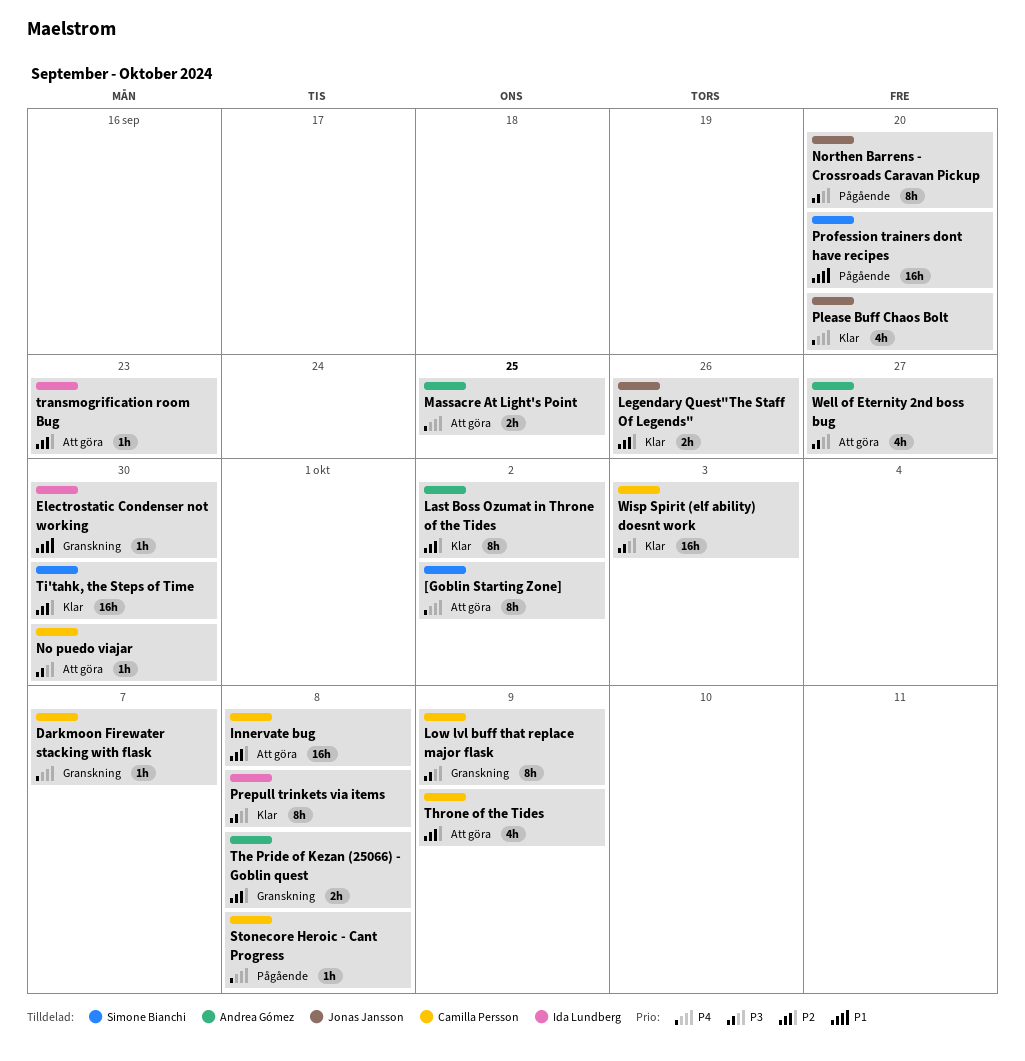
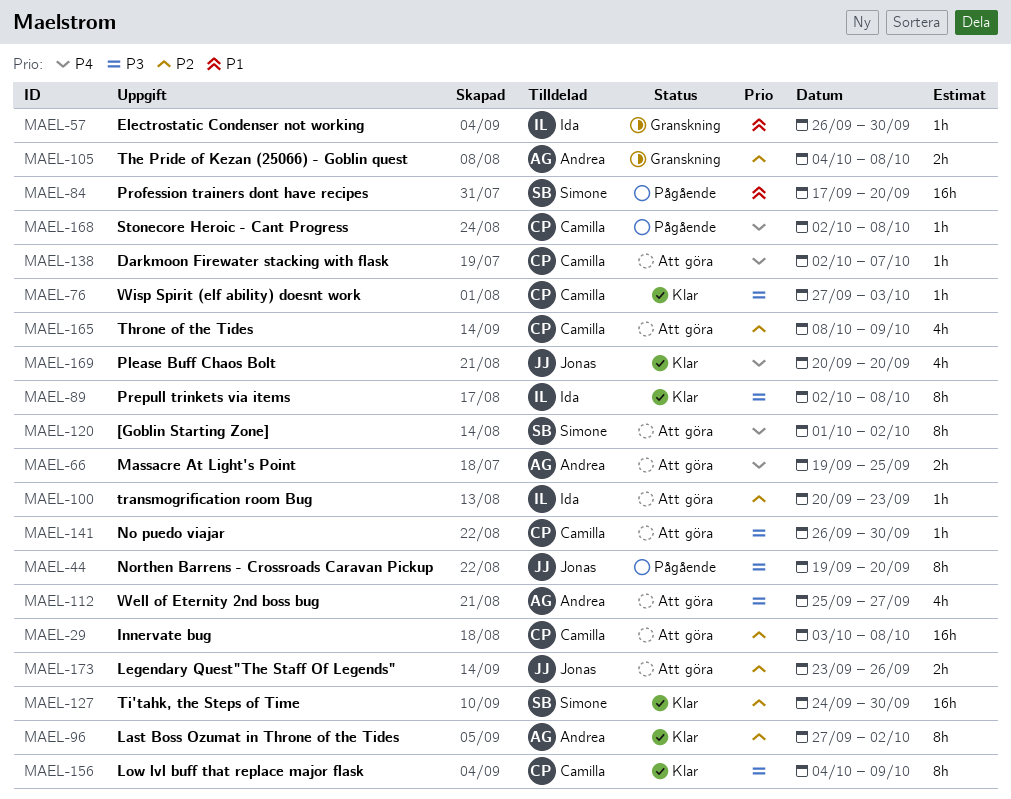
Darkmoon Firewater stacking with flask, status: Granskning -> Att göra
Legendary Quest"The Staff Of Legends", status: Klar -> Att göra
Low lvl buff that replace major flask, status: Granskning -> Klar
Wisp Spirit (elf ability) doesnt work, estimate: 16h -> 1h

